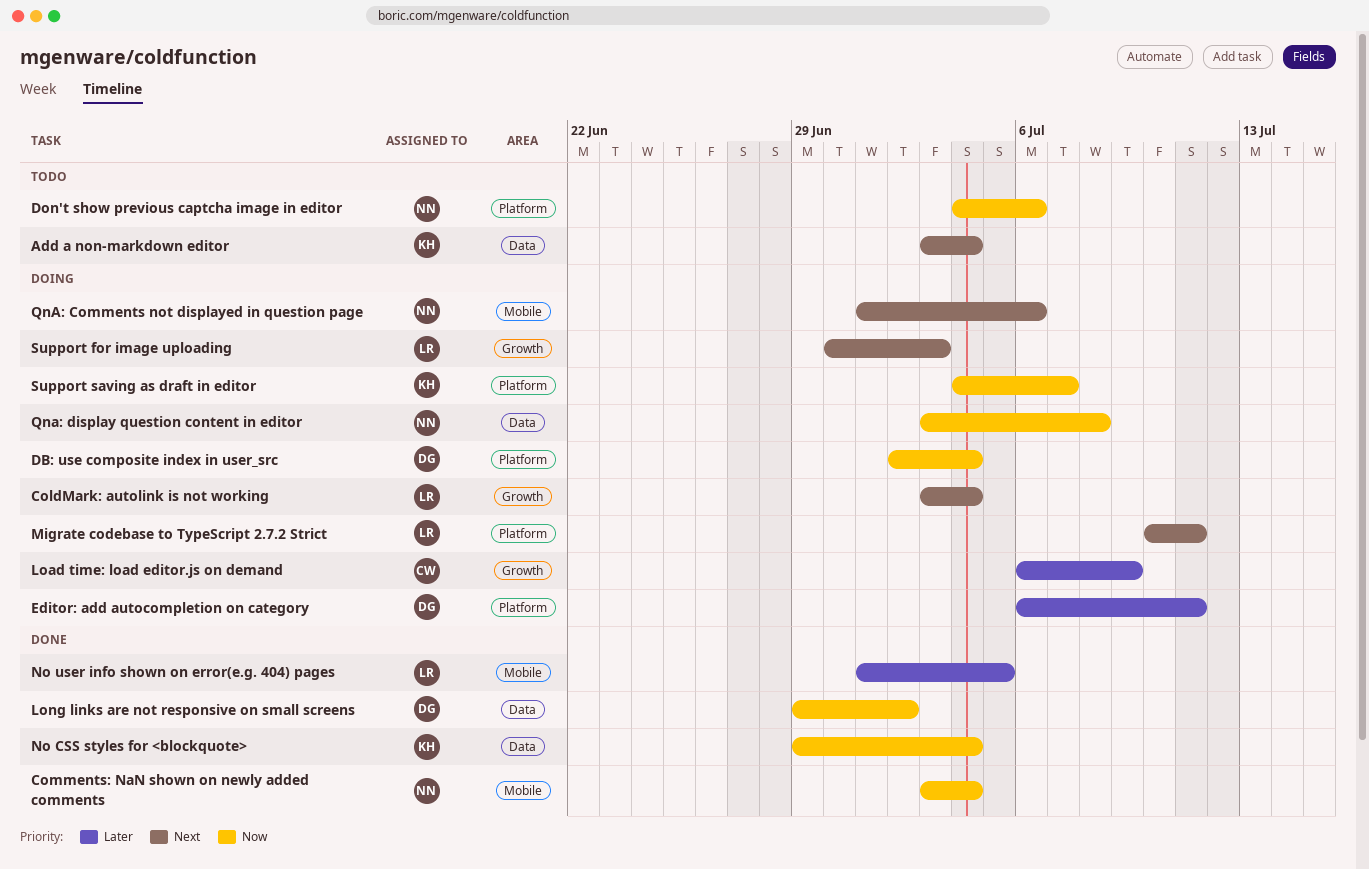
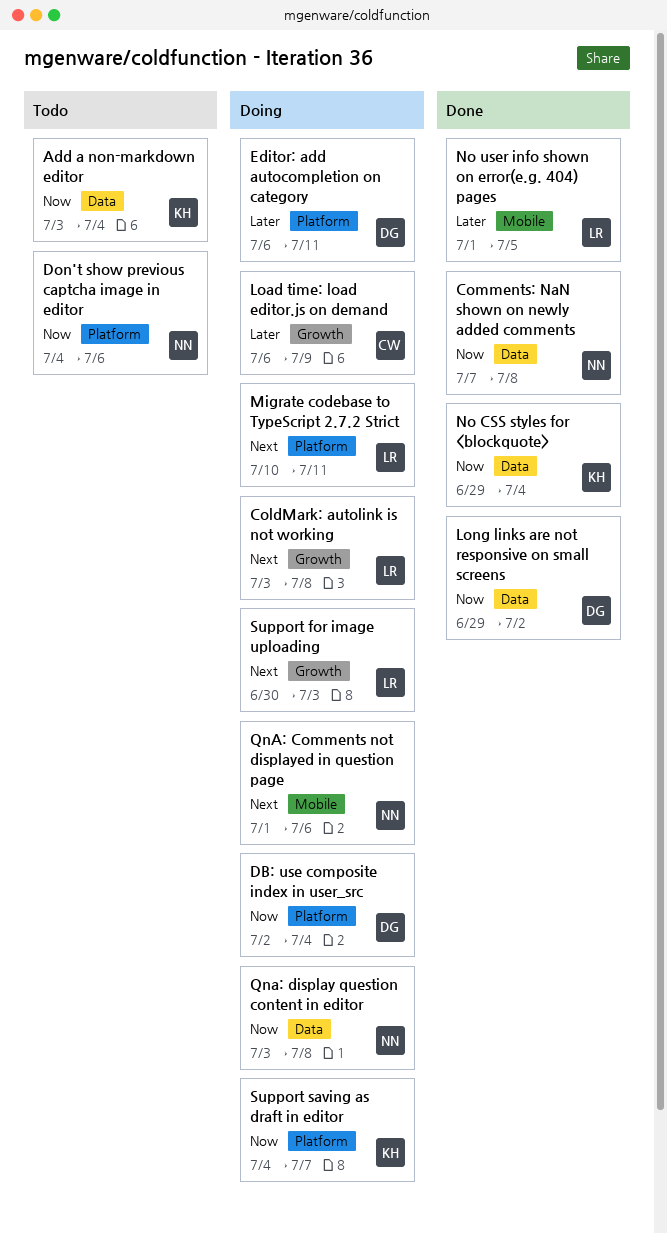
Add a non-markdown editor, priority: Next -> Now
ColdMark: autolink is not working, due: Jul 4 -> Jul 8
Comments: NaN shown on newly added comments, label: Mobile -> Data
Comments: NaN shown on newly added comments, start: Jul 3 -> Jul 7
Comments: NaN shown on newly added comments, due: Jul 4 -> Jul 8

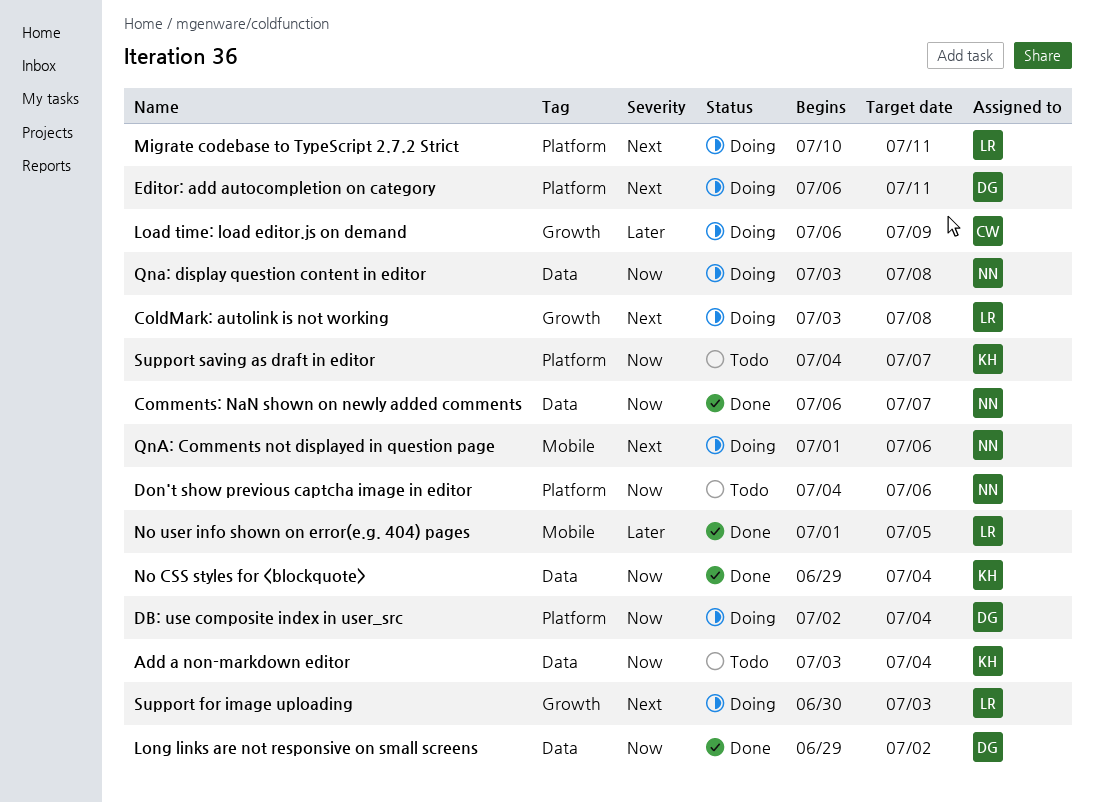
Comments: NaN shown on newly added comments, start: Jul 7 -> Jul 6
Comments: NaN shown on newly added comments, due: Jul 8 -> Jul 7
Editor: add autocompletion on category, priority: Later -> Next
Support saving as draft in editor, status: Doing -> Todo

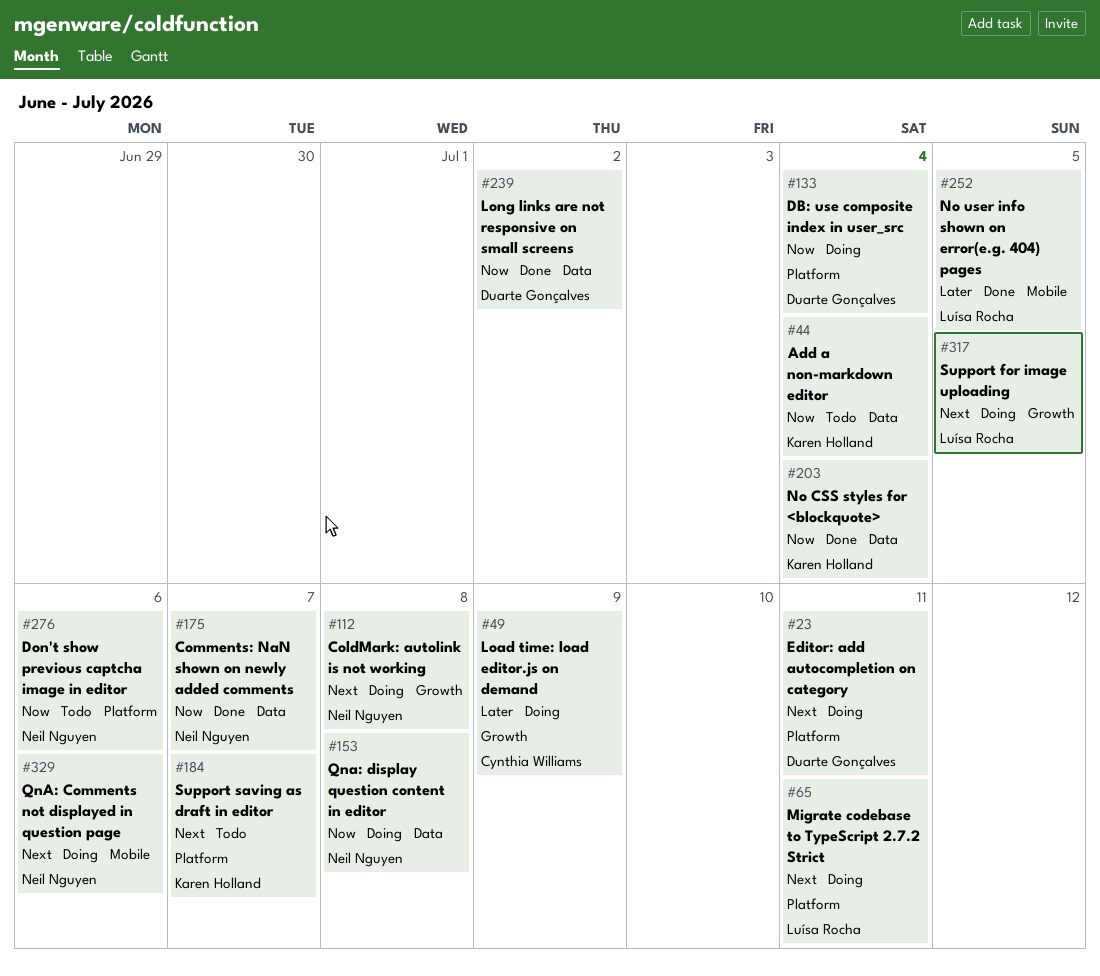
ColdMark: autolink is not working, owner: Luísa Rocha -> Neil Nguyen
Support for image uploading, due: Jul 3 -> Jul 5
Support saving as draft in editor, priority: Now -> Next

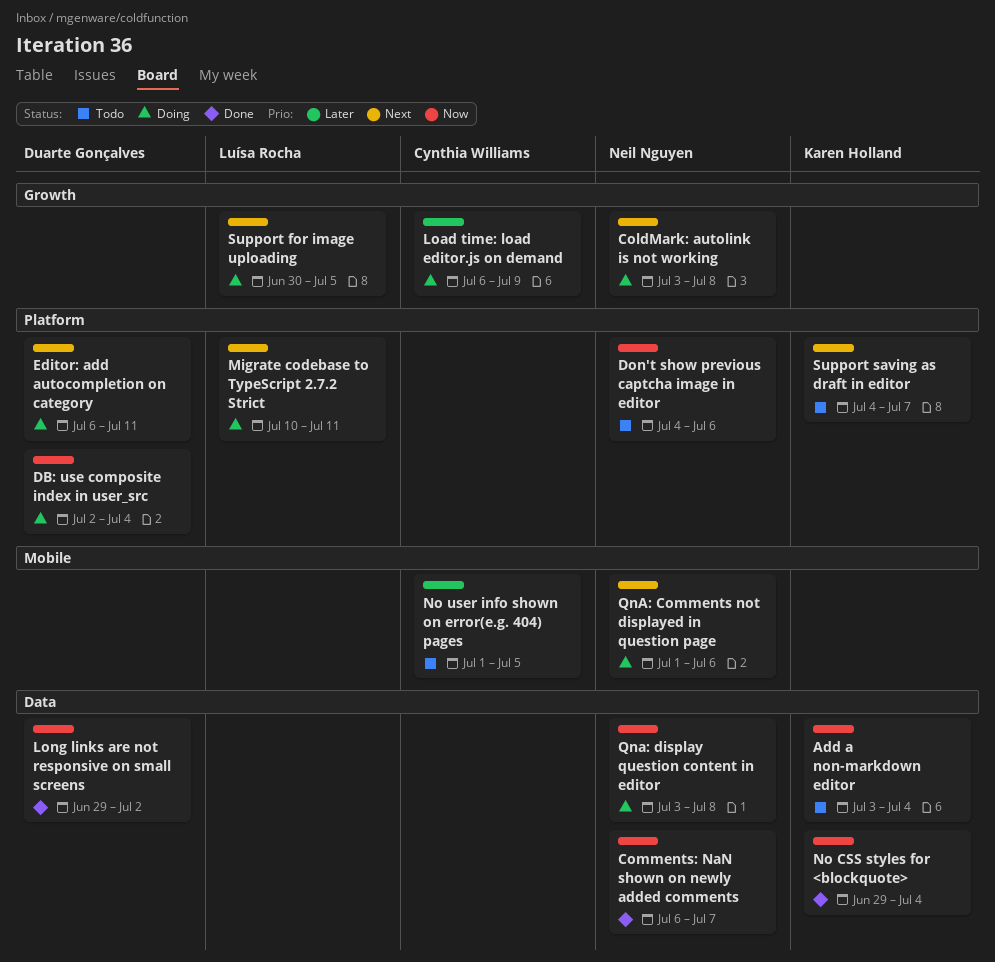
No user info shown on error(e.g. 404) pages, status: Done -> Todo
No user info shown on error(e.g. 404) pages, owner: Luísa Rocha -> Cynthia Williams

